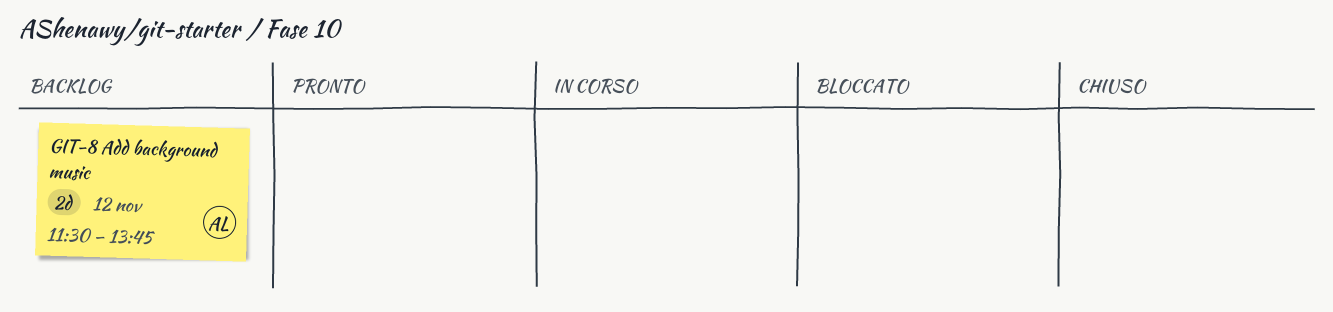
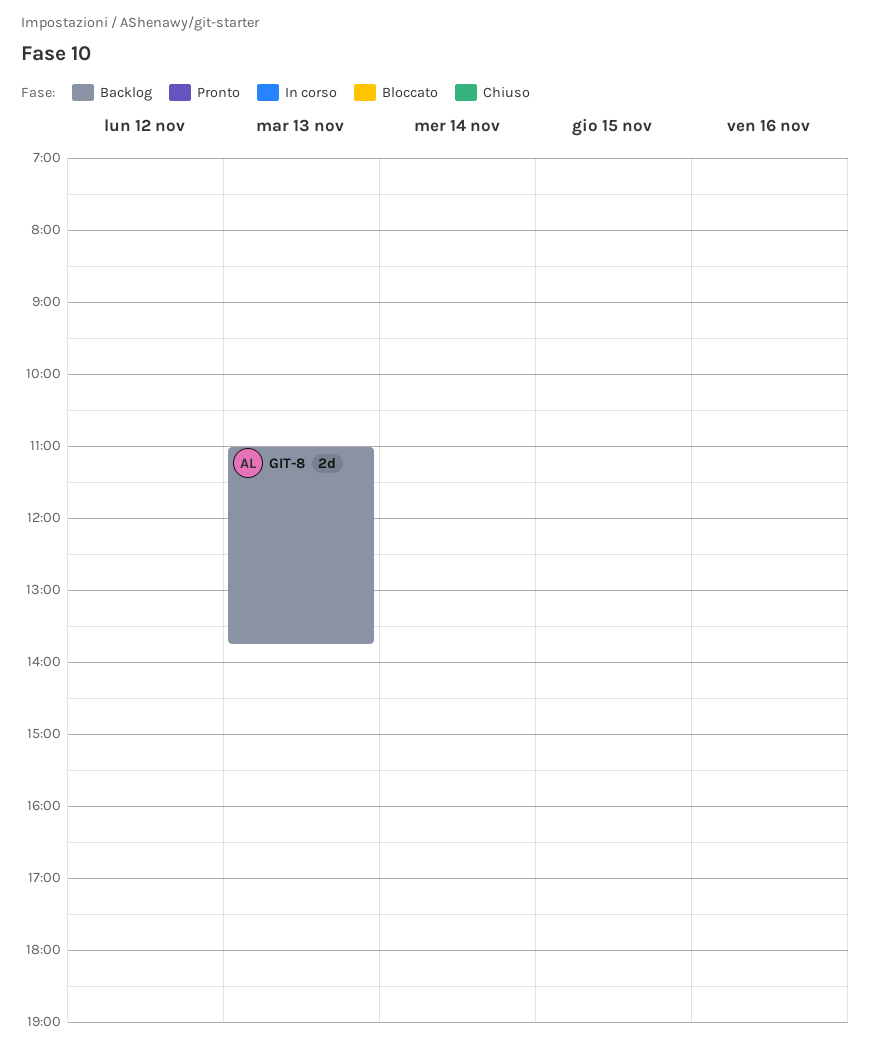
GIT-8, day: Nov 12 -> Nov 13
GIT-8, begins: 11:30 -> 11:00

